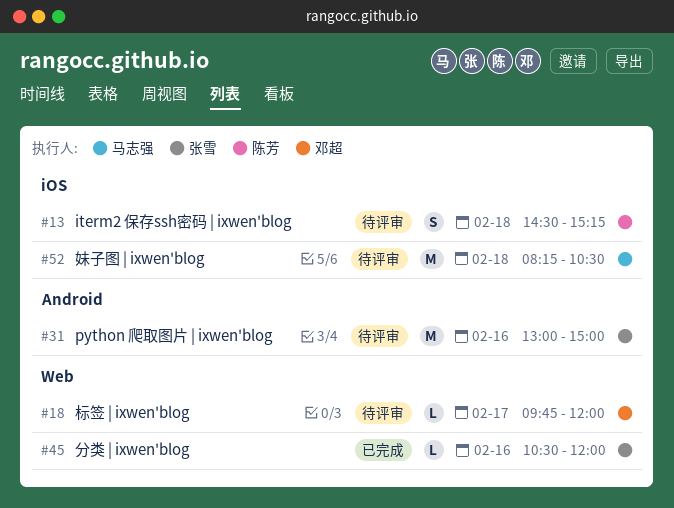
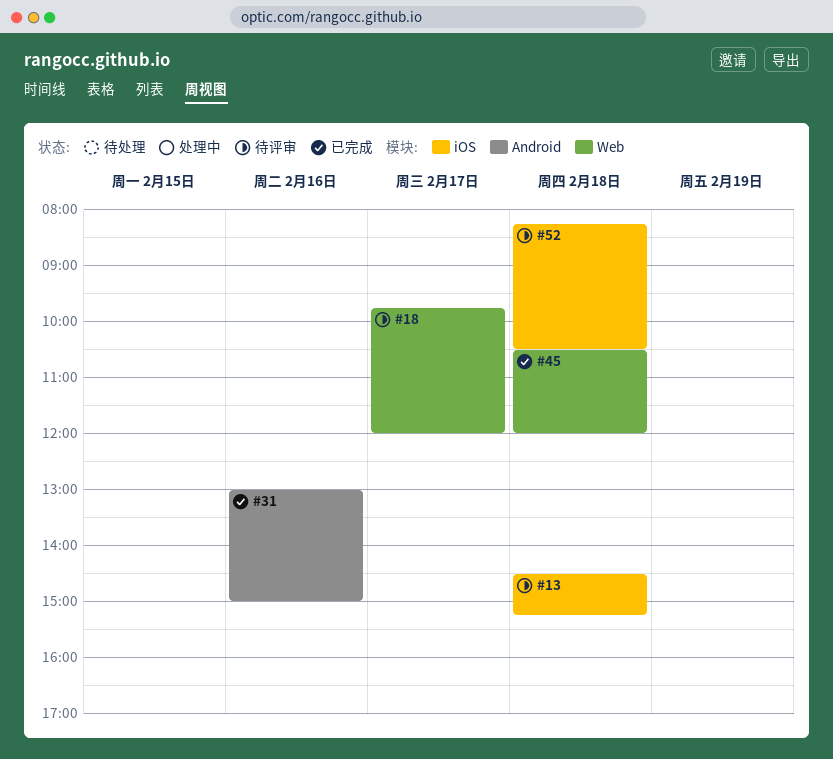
#31, status: 待评审 -> 已完成
#45, day: Feb 16 -> Feb 18

